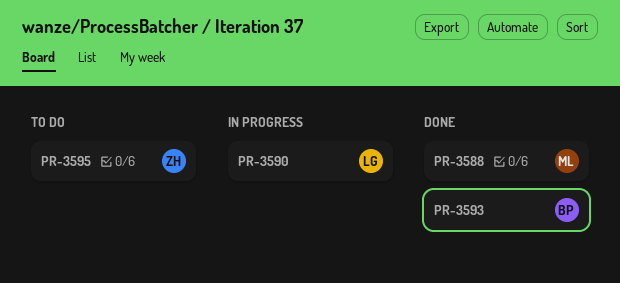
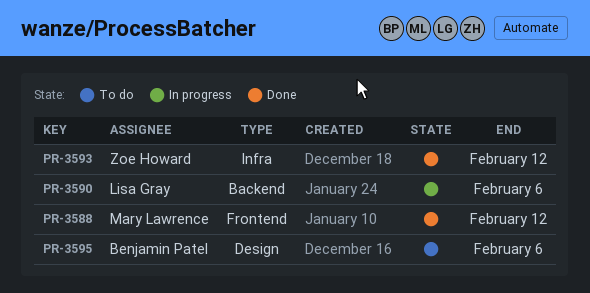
PR-3593, owner: Benjamin Patel -> Zoe Howard
PR-3595, owner: Zoe Howard -> Benjamin Patel

